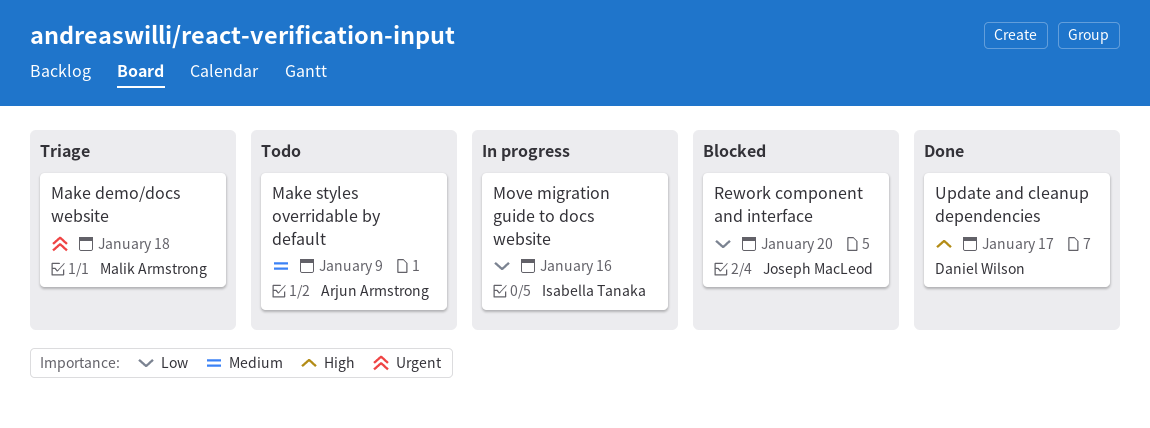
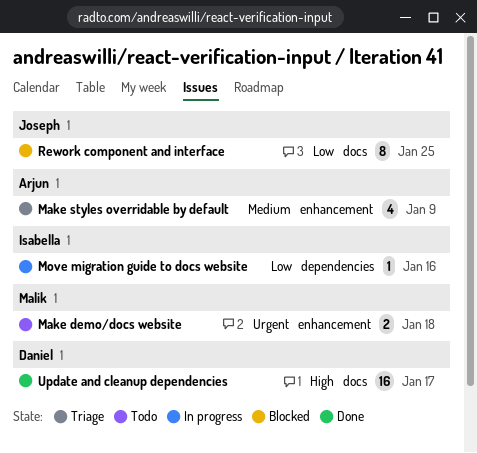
Make demo/docs website, status: Triage -> Todo
Make styles overridable by default, status: Todo -> Triage
Rework component and interface, due: Jan 20 -> Jan 25

